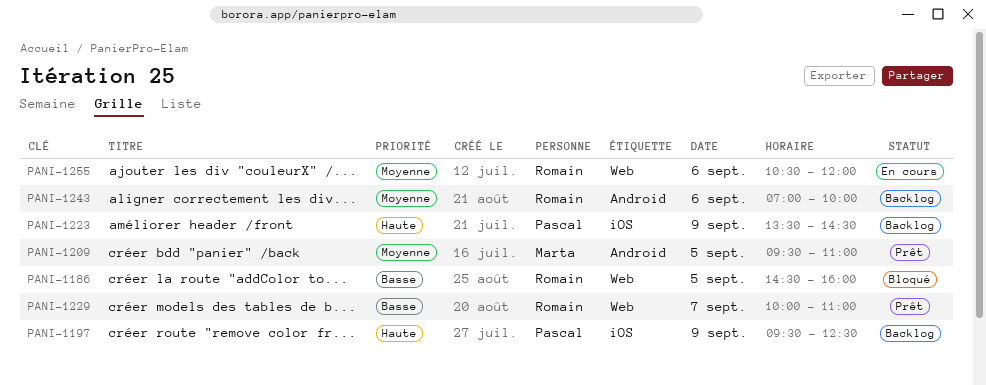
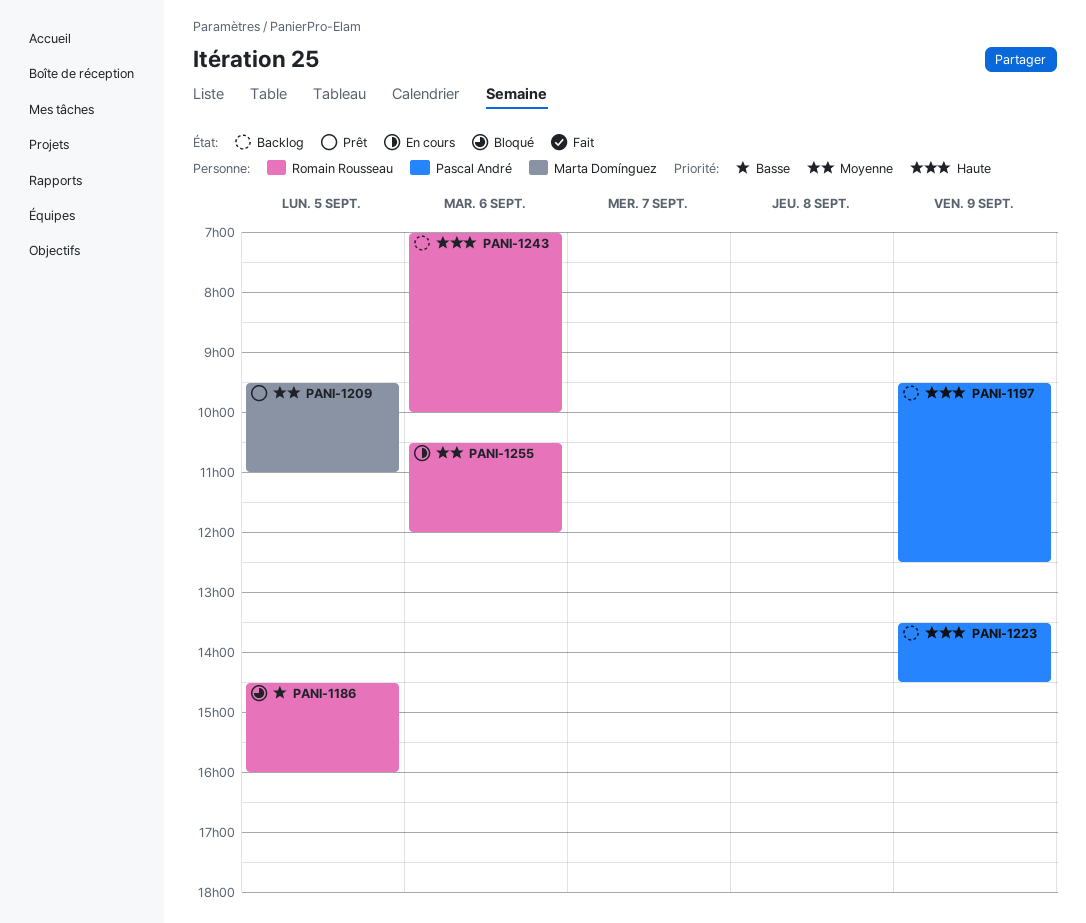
PANI-1229: present -> none
PANI-1243, priority: Moyenne -> Haute

